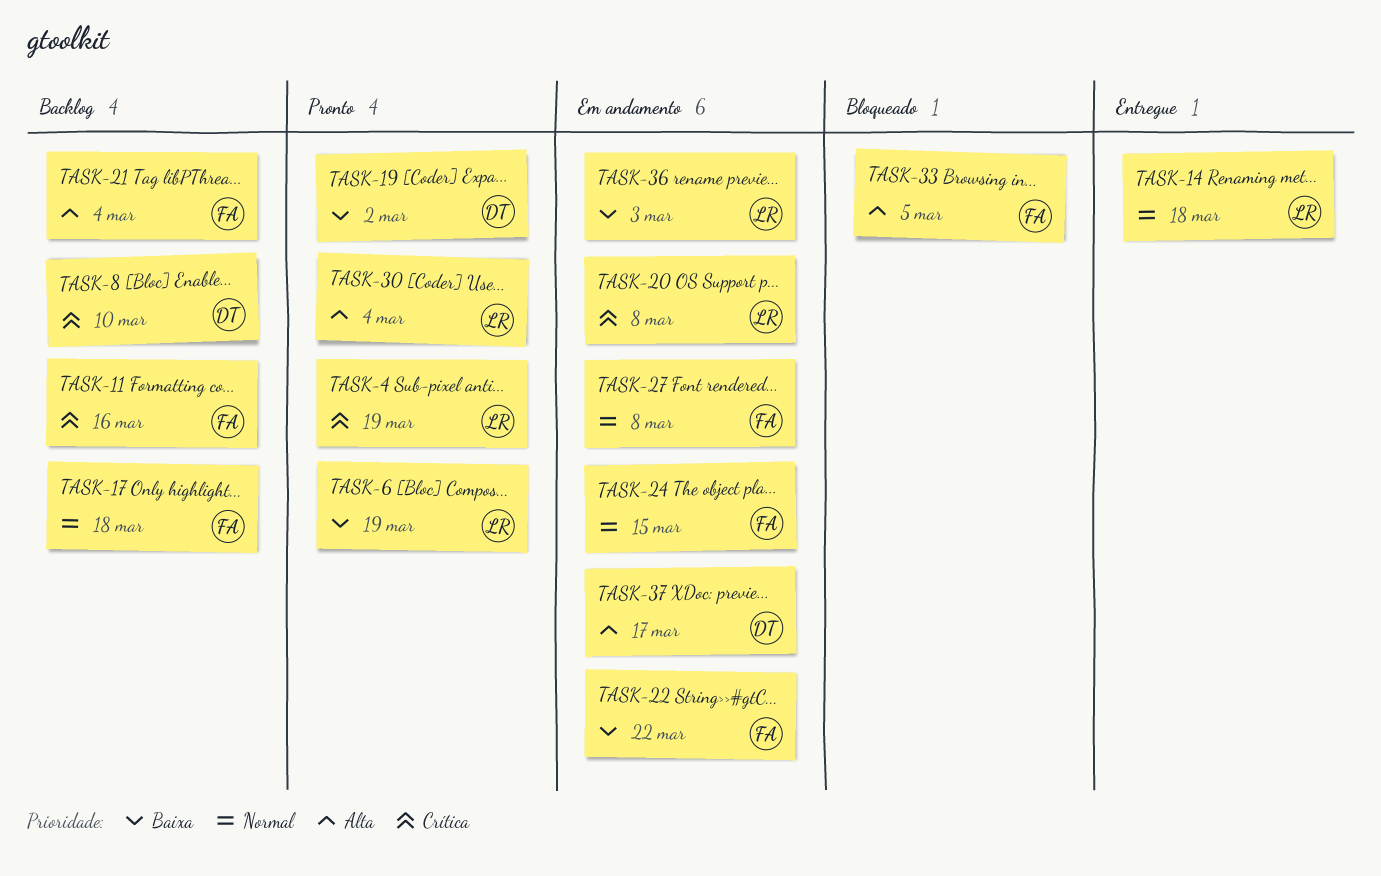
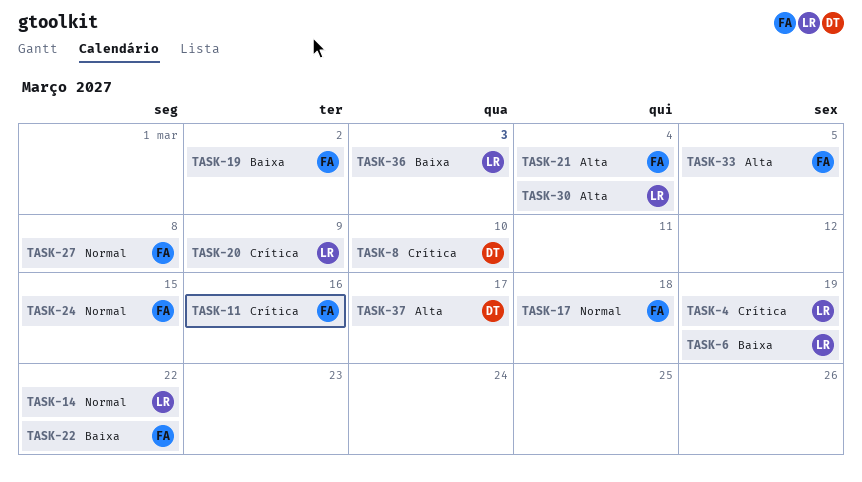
TASK-14, due: Mar 18 -> Mar 22
TASK-19, owner: DT -> FA
TASK-20, due: Mar 8 -> Mar 9

